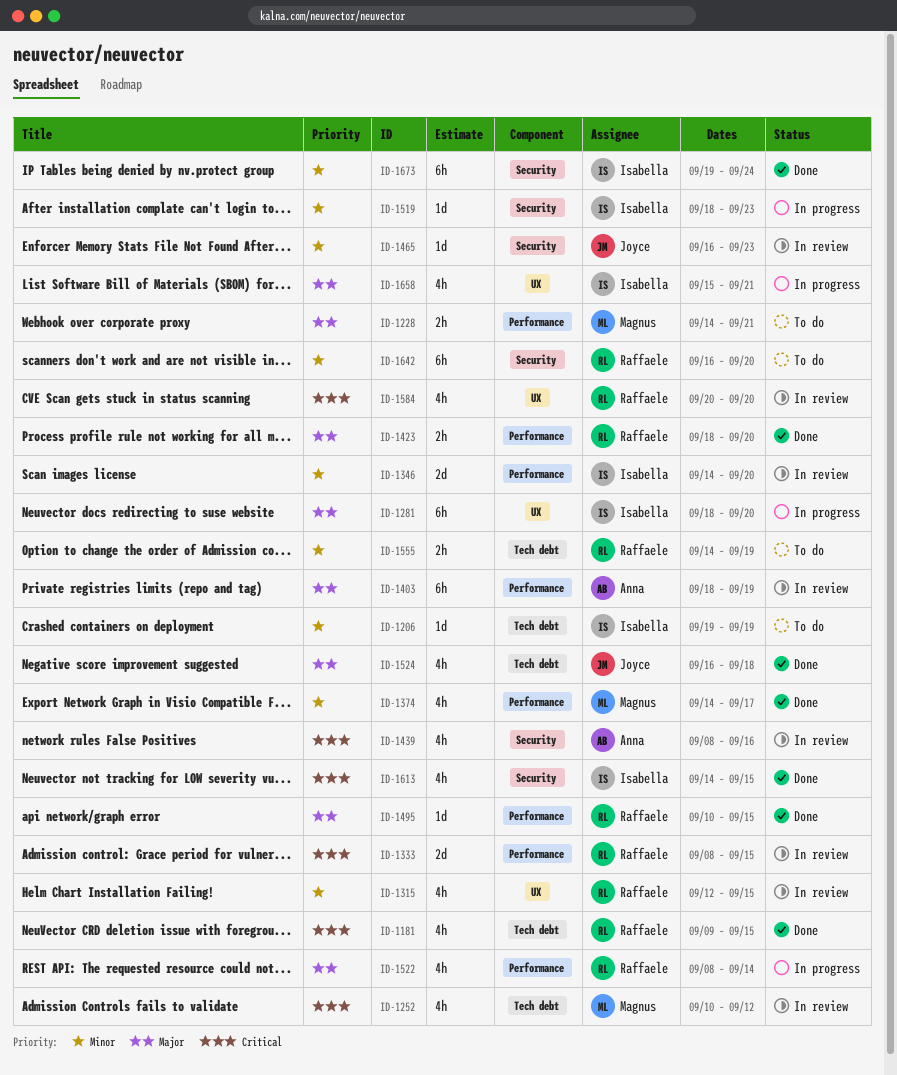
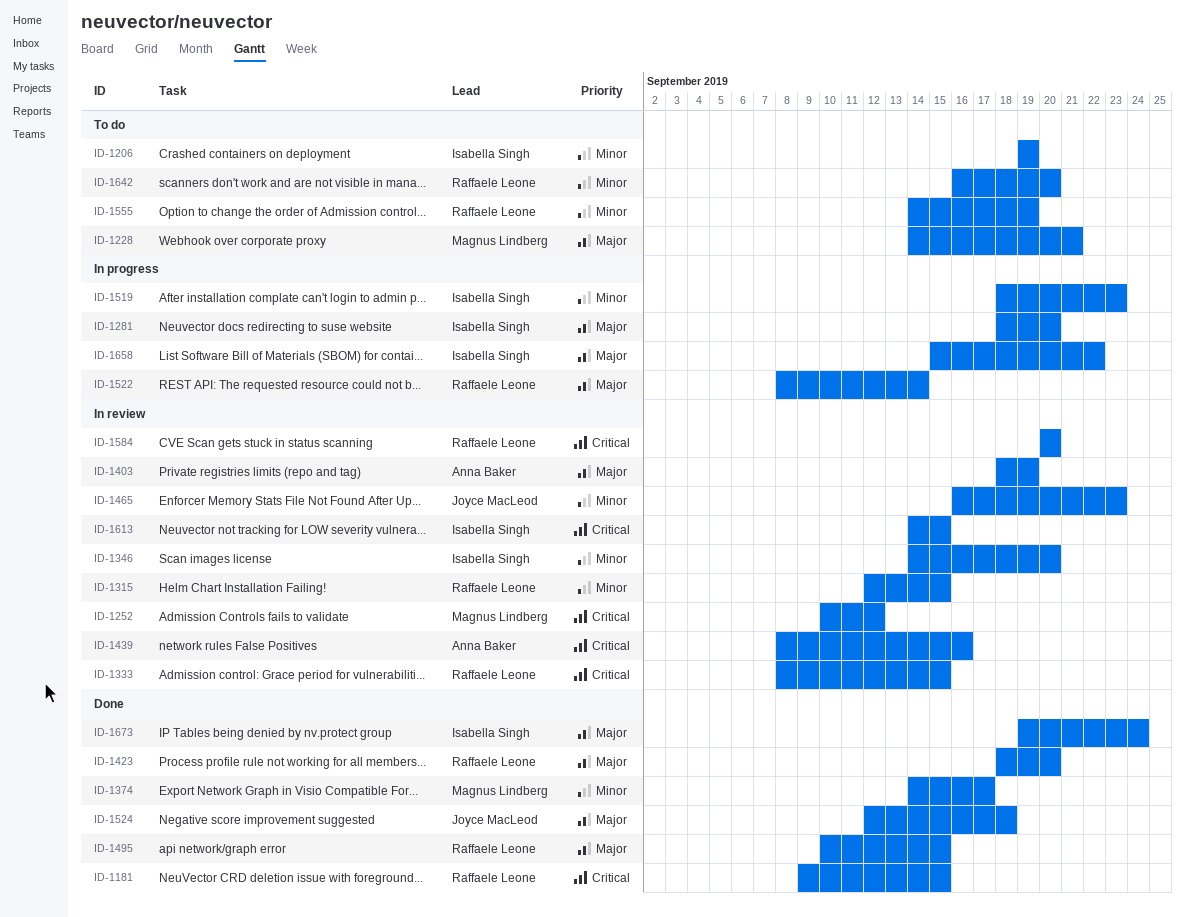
ID-1524, start: Sep 16 -> Sep 12
ID-1613, status: Done -> In review
ID-1658, due: Sep 21 -> Sep 22
ID-1673, priority: Minor -> Major

